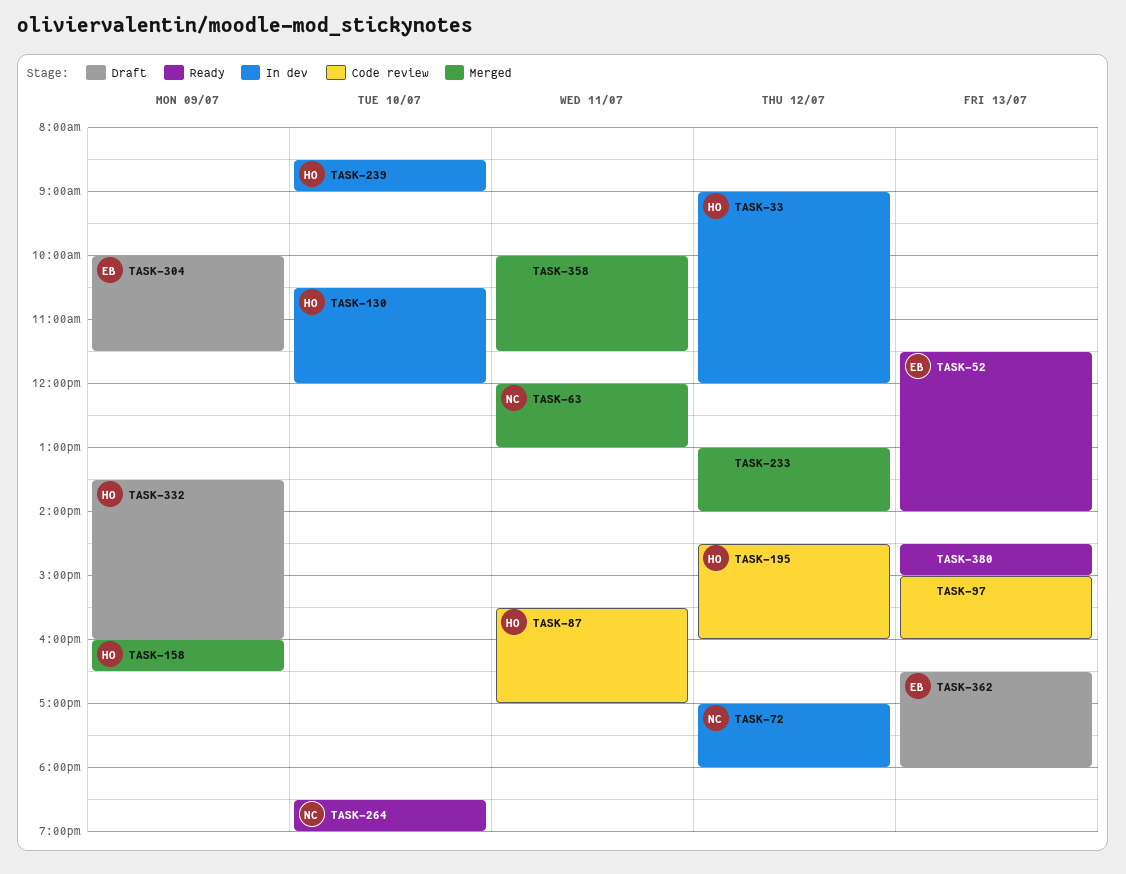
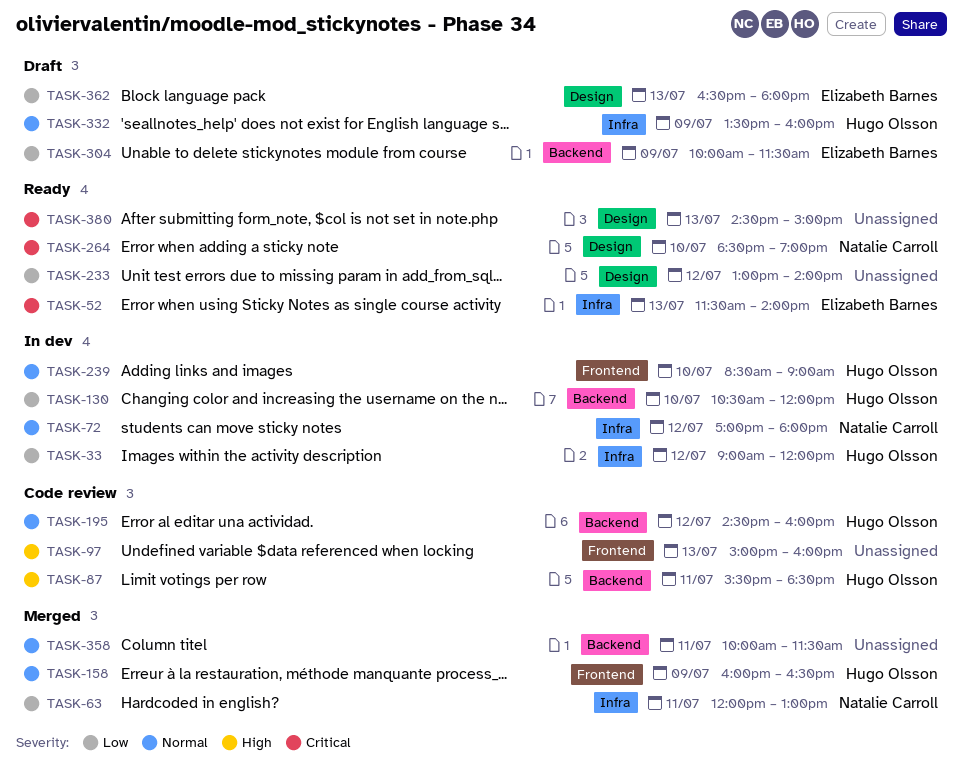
TASK-87, ends: 17:00 -> 18:30
TASK-233, status: Merged -> Ready

